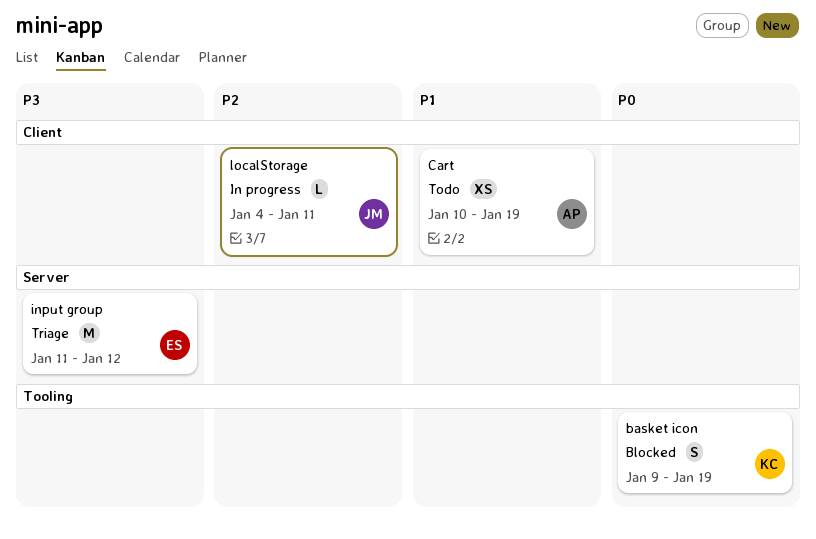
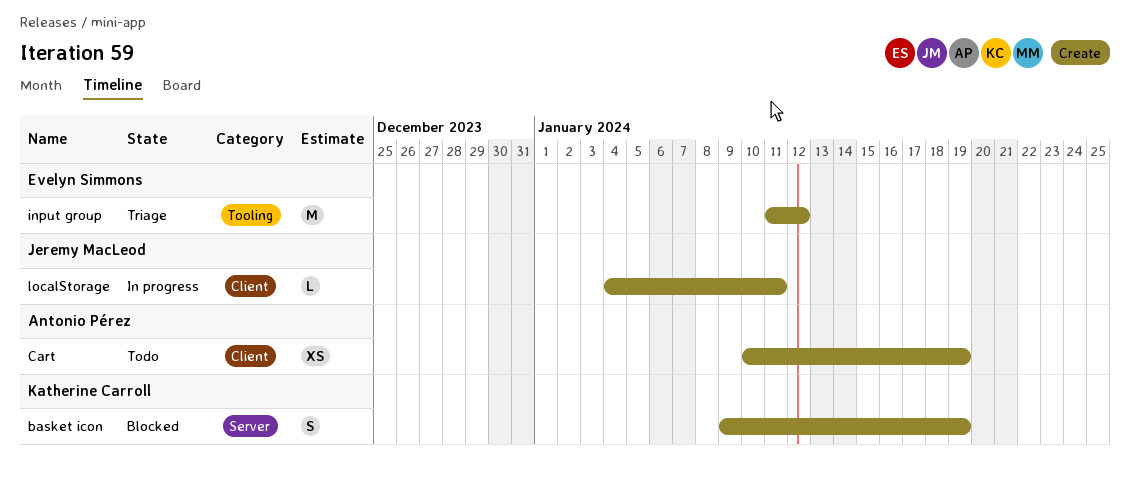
basket icon, label: Tooling -> Server
input group, label: Server -> Tooling

